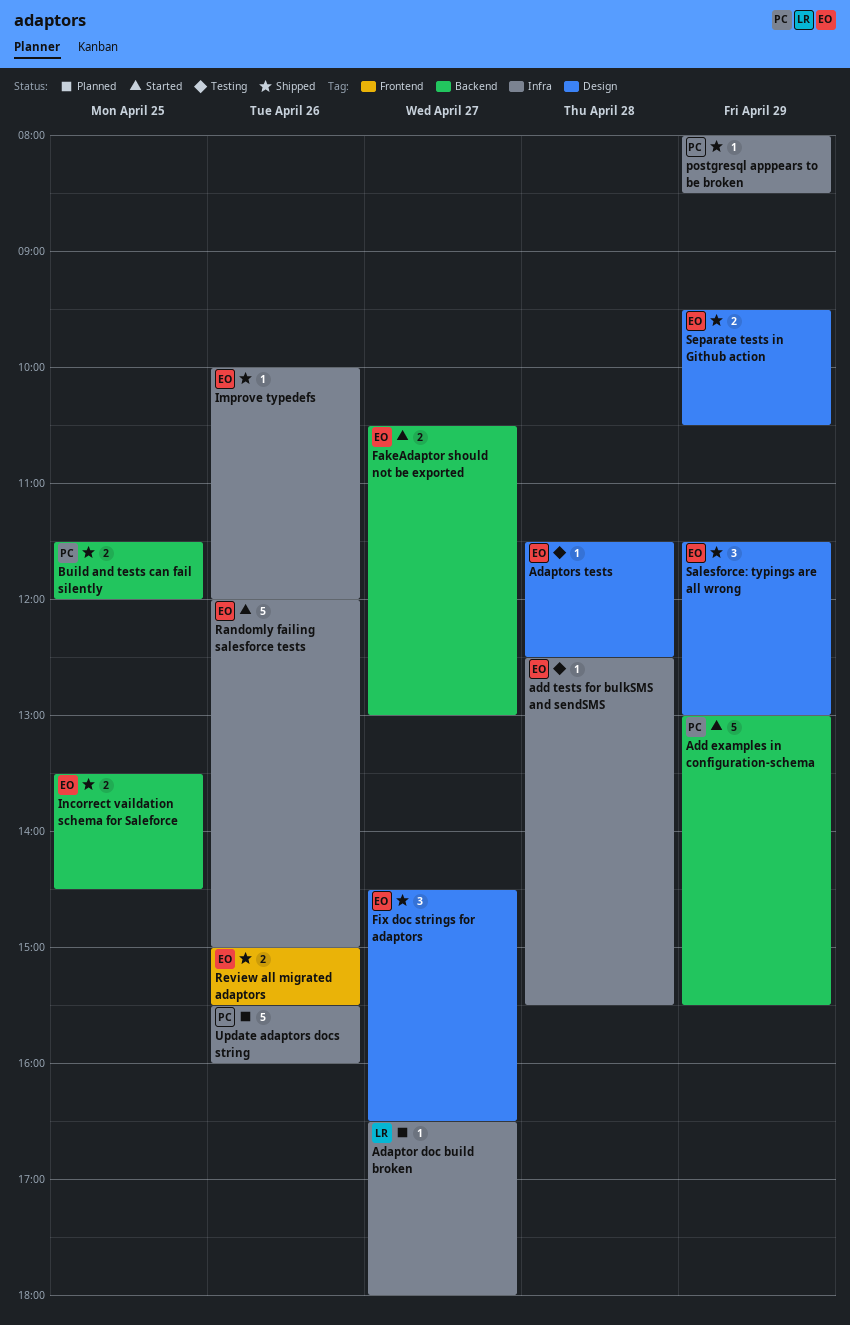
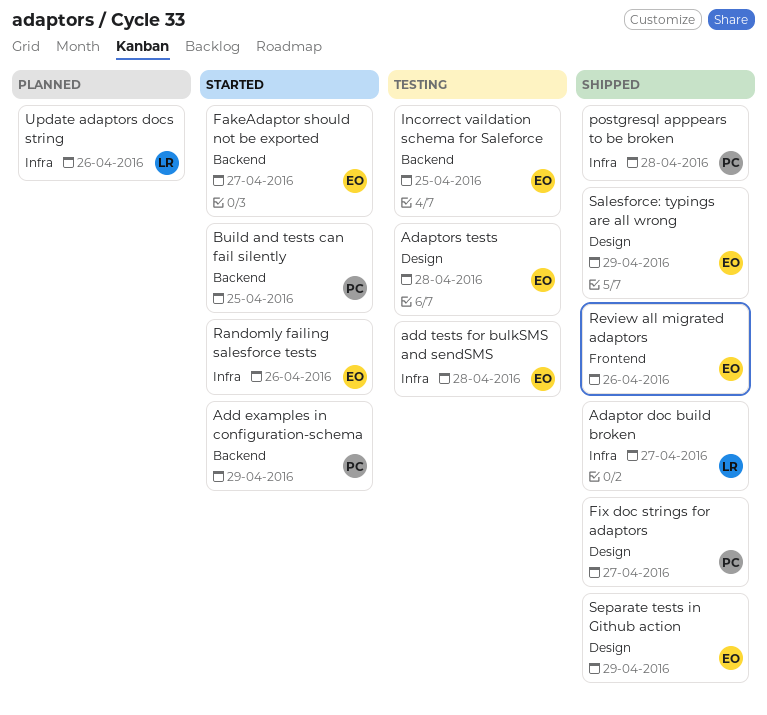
Adaptor doc build broken, status: Planned -> Shipped
Build and tests can fail silently, status: Shipped -> Started
Fix doc strings for adaptors, owner: EO -> PC
Improve typedefs: present -> none
Incorrect vaildation schema for Saleforce, status: Shipped -> Testing
postgresql apppears to be broken, day: Apr 29 -> Apr 28
Update adaptors docs string, owner: PC -> LR

